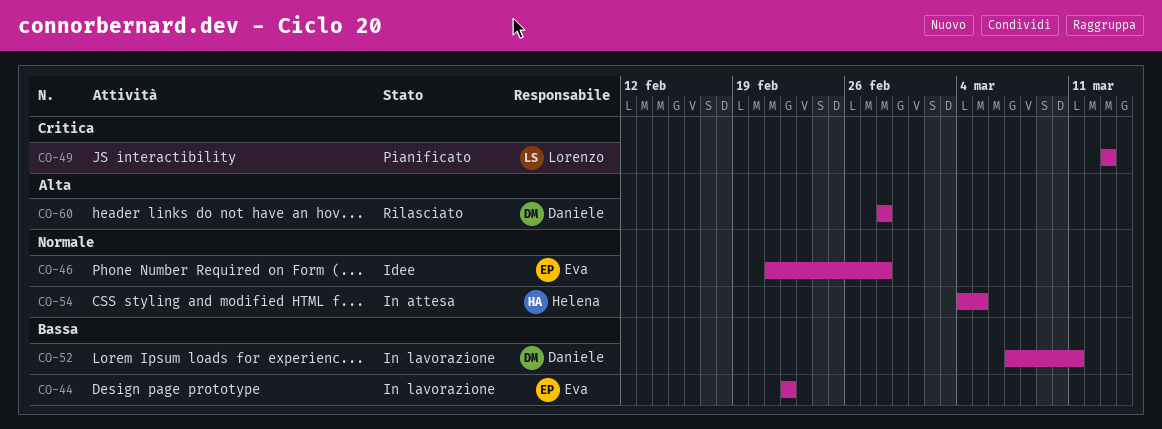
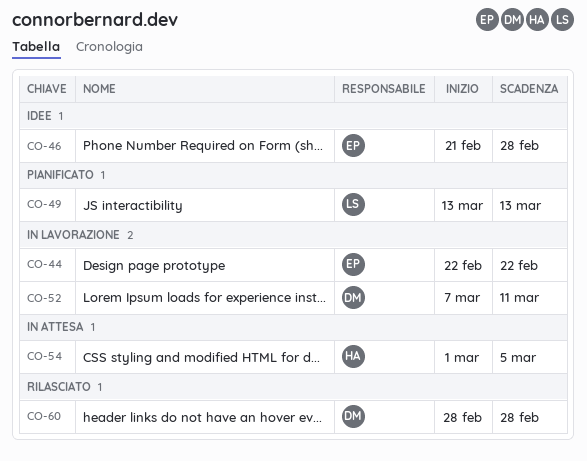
CO-54, start: Mar 4 -> Mar 1

